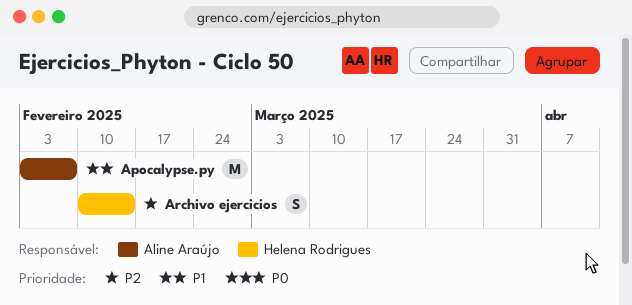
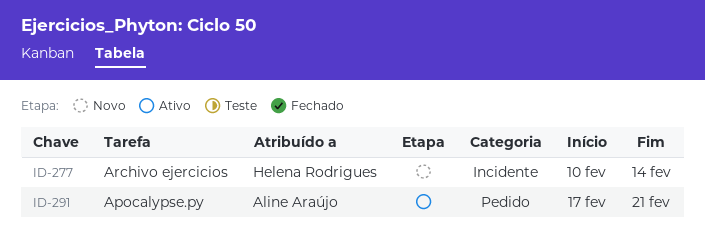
Apocalypse.py, start: Feb 3 -> Feb 17
Apocalypse.py, due: Feb 7 -> Feb 21

